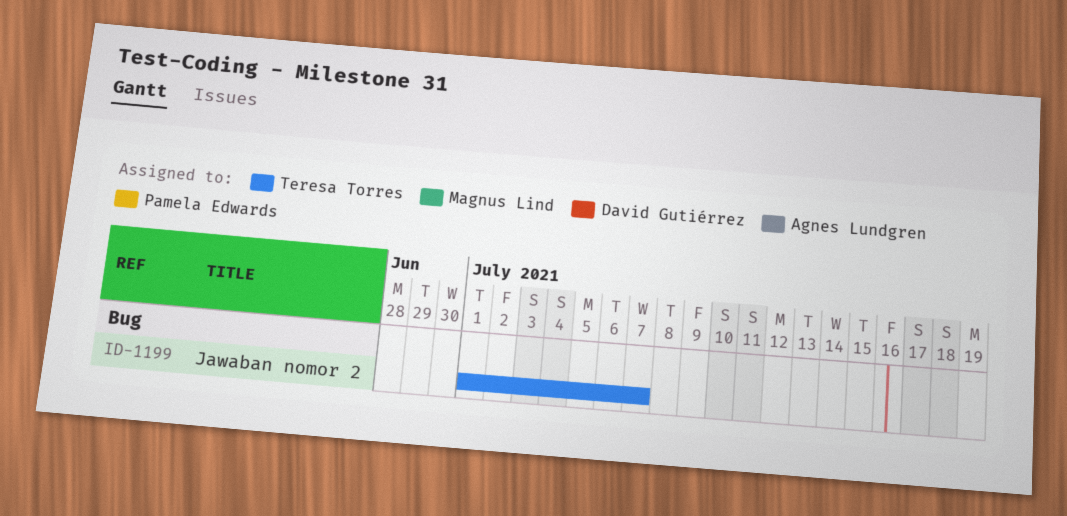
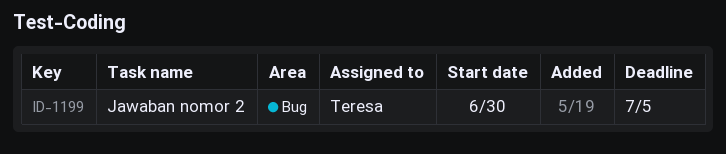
ID-1199, start: Jul 1 -> Jun 30
ID-1199, due: Jul 7 -> Jul 5

